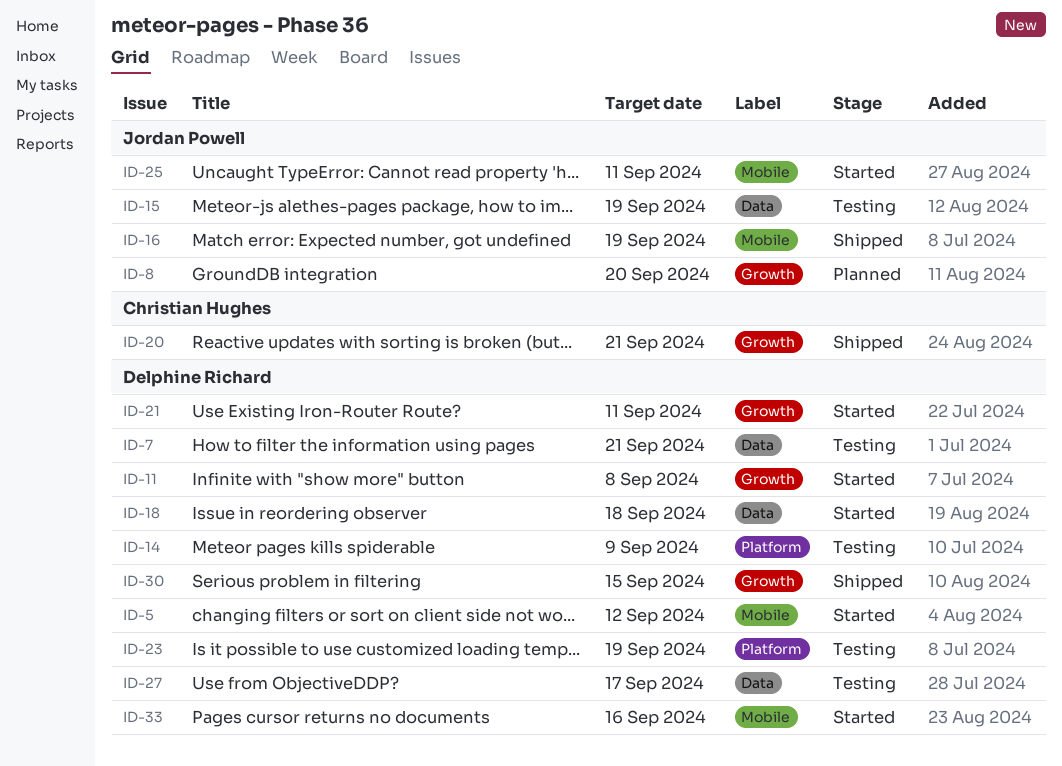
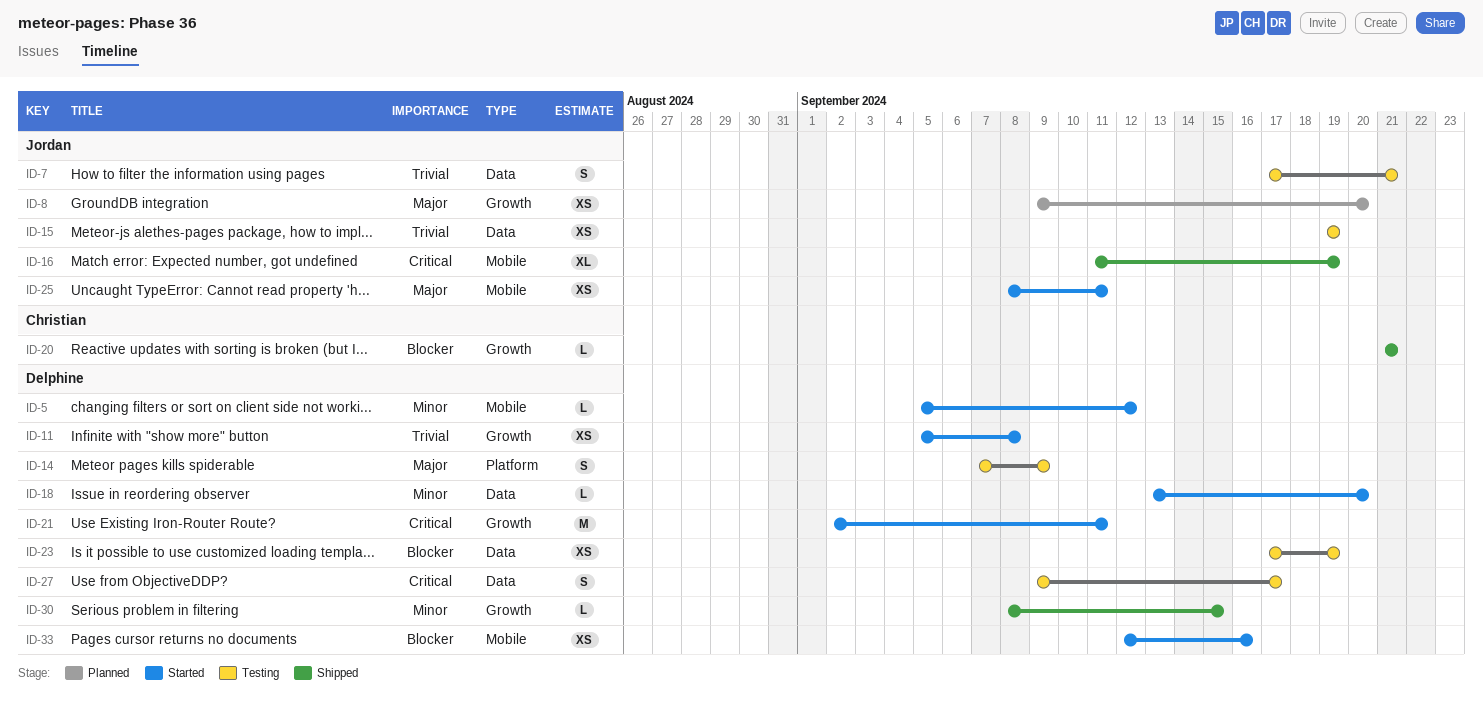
ID-7, owner: Delphine Richard -> Jordan Powell
ID-18, due: Sep 18 -> Sep 20
ID-23, label: Platform -> Data

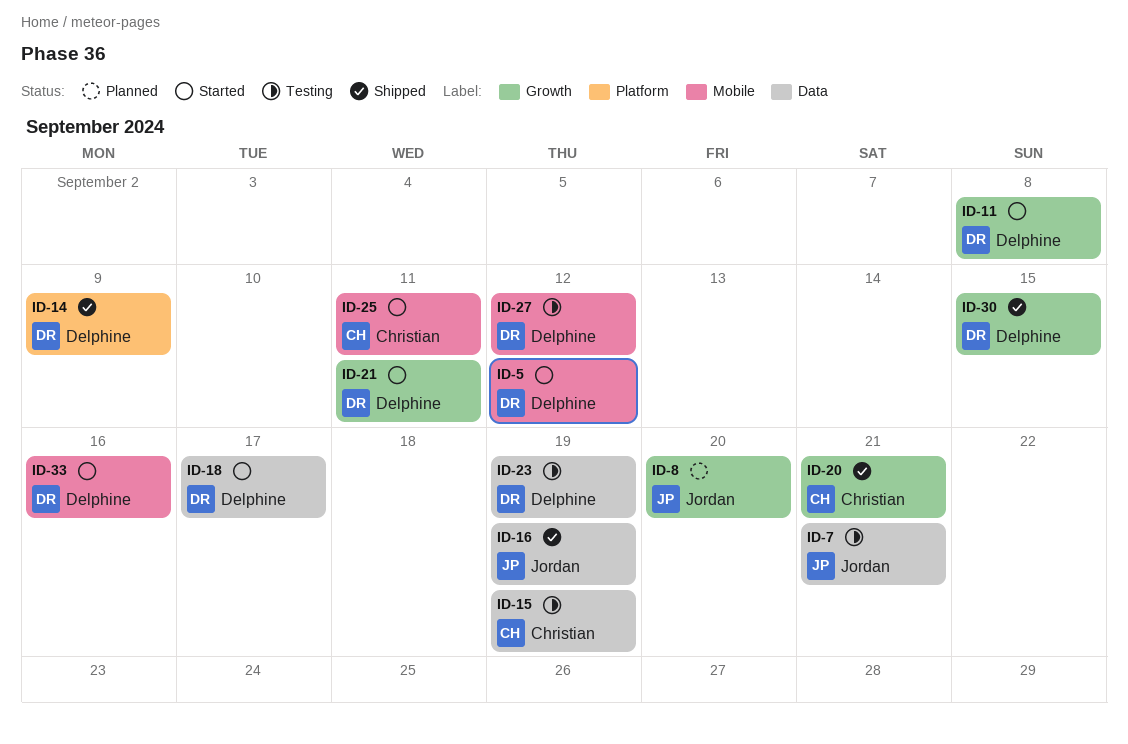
ID-14, status: Testing -> Shipped
ID-15, owner: Jordan -> Christian
ID-16, label: Mobile -> Data
ID-18, due: Sep 20 -> Sep 17
ID-25, owner: Jordan -> Christian
ID-27, label: Data -> Mobile
ID-27, due: Sep 17 -> Sep 12

